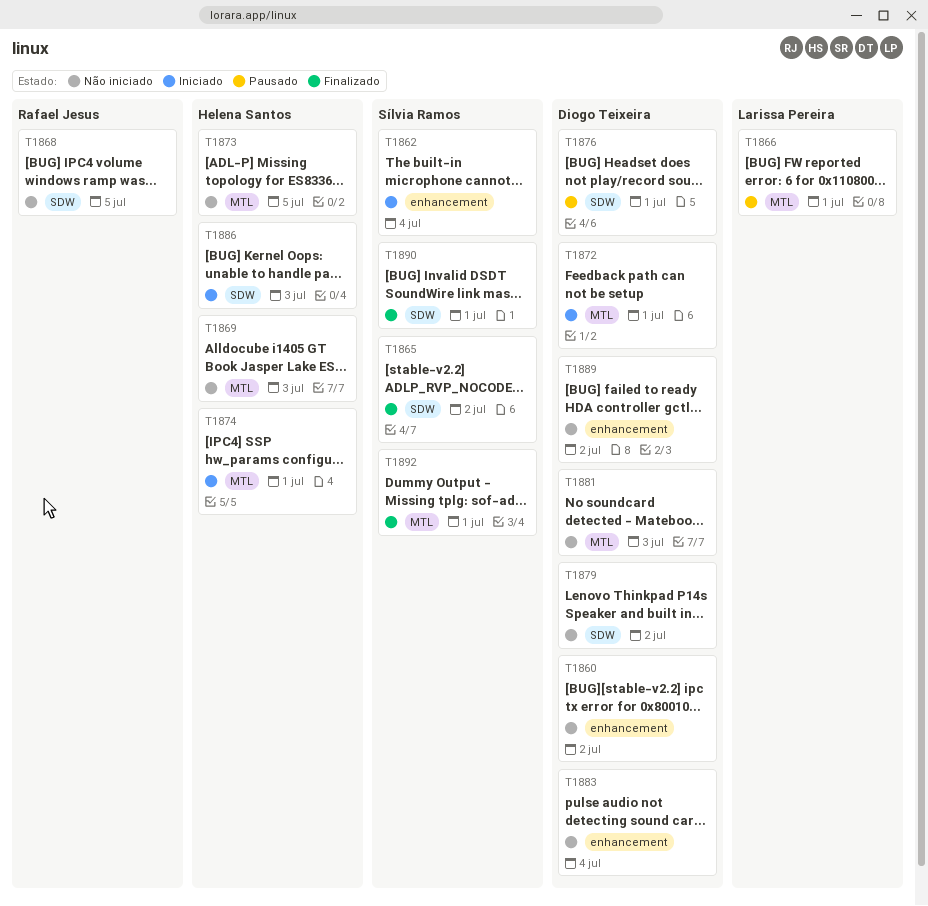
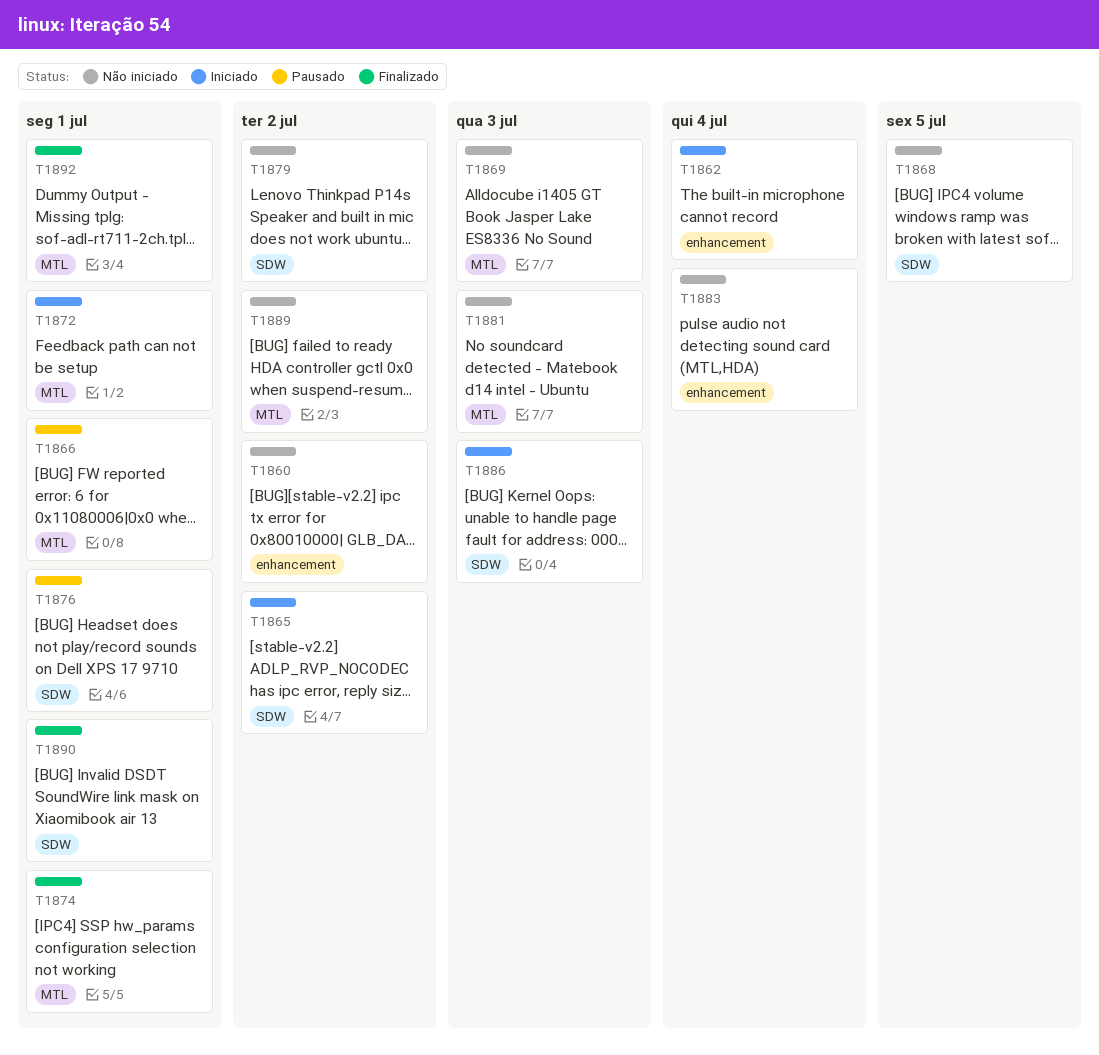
T1865, status: Finalizado -> Iniciado
T1873: present -> none
T1874, status: Iniciado -> Finalizado
T1889, label: enhancement -> MTL

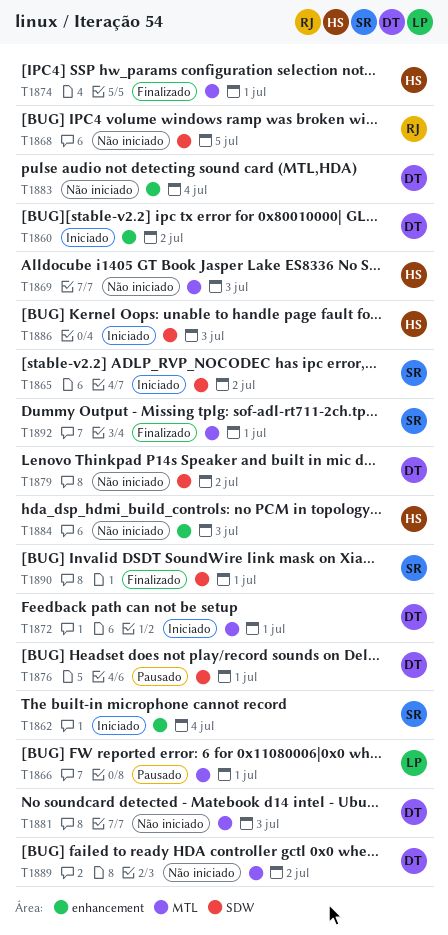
T1860, status: Não iniciado -> Iniciado
T1884: none -> present

